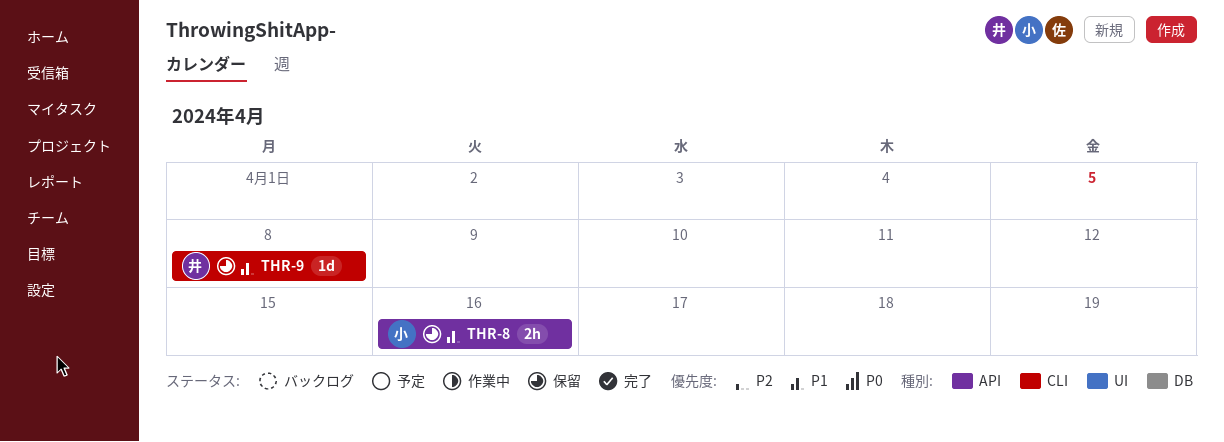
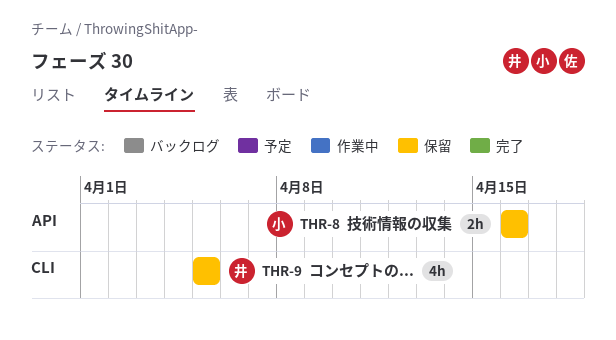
THR-9, estimate: 1d -> 4h
THR-9, start: Apr 8 -> Apr 5
THR-9, due: Apr 8 -> Apr 5

